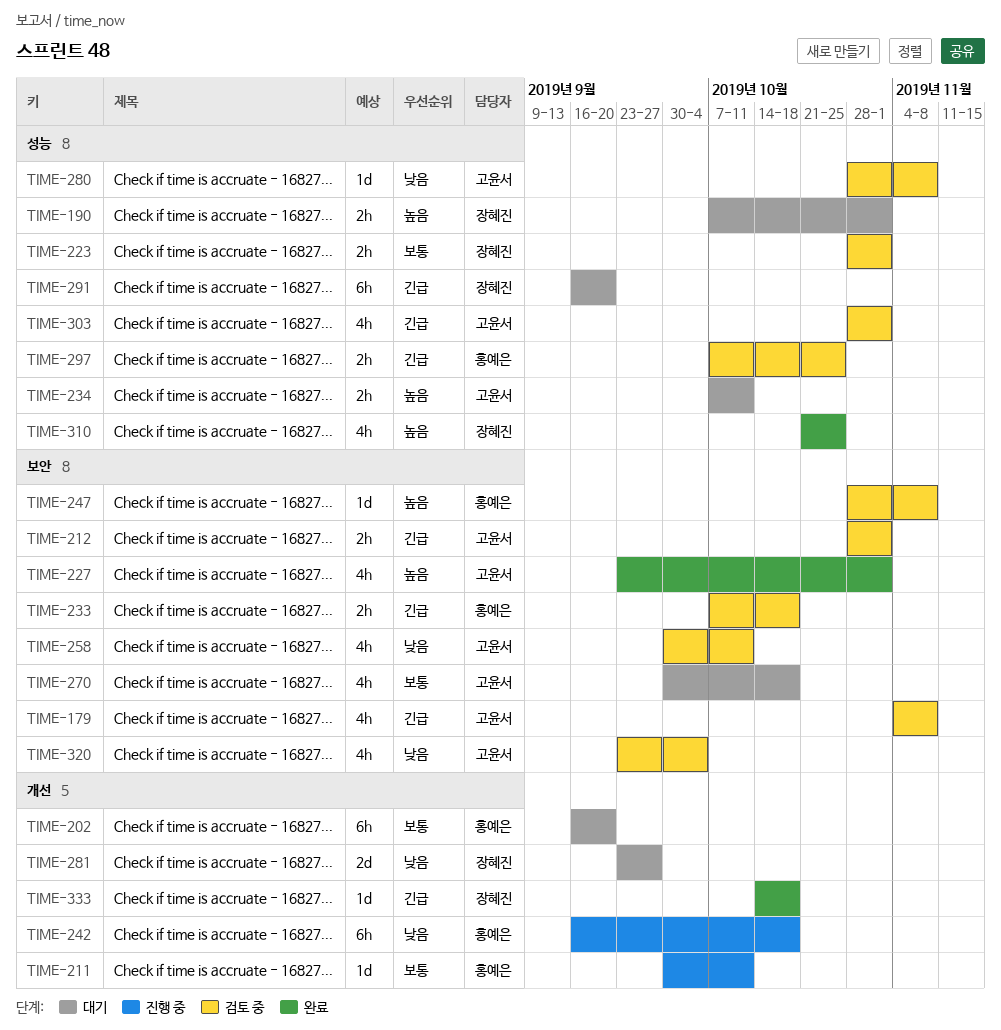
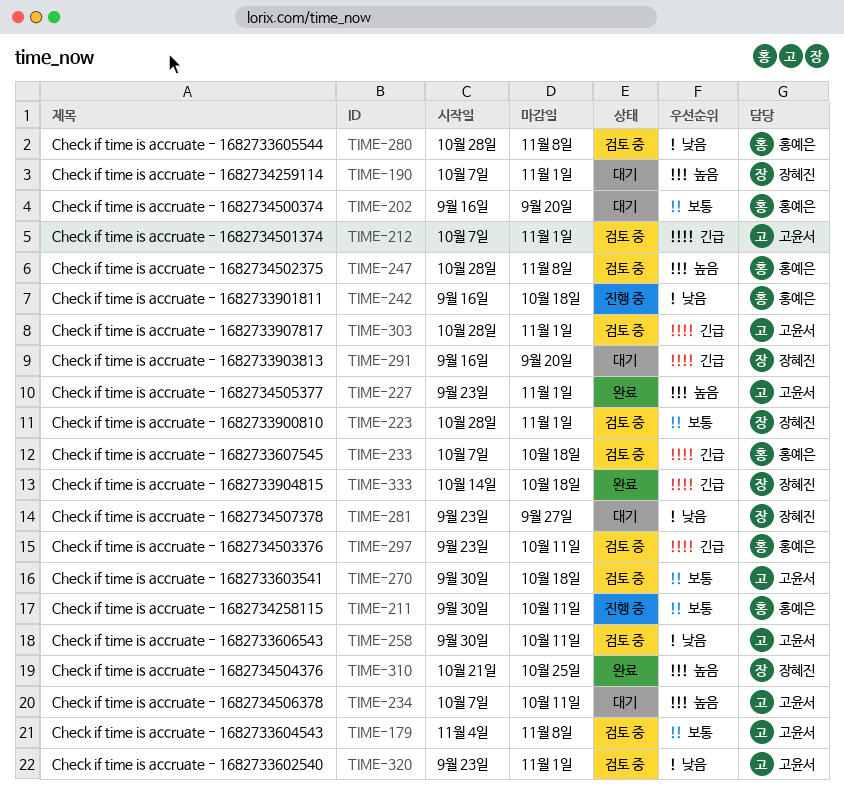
TIME-179, priority: 긴급 -> 보통
TIME-212, start: Oct 28 -> Oct 7
TIME-270, status: 대기 -> 검토 중
TIME-280, owner: 고윤서 -> 홍예은
TIME-297, start: Oct 7 -> Sep 23
TIME-297, due: Oct 25 -> Oct 11
TIME-320, due: Oct 4 -> Nov 1

